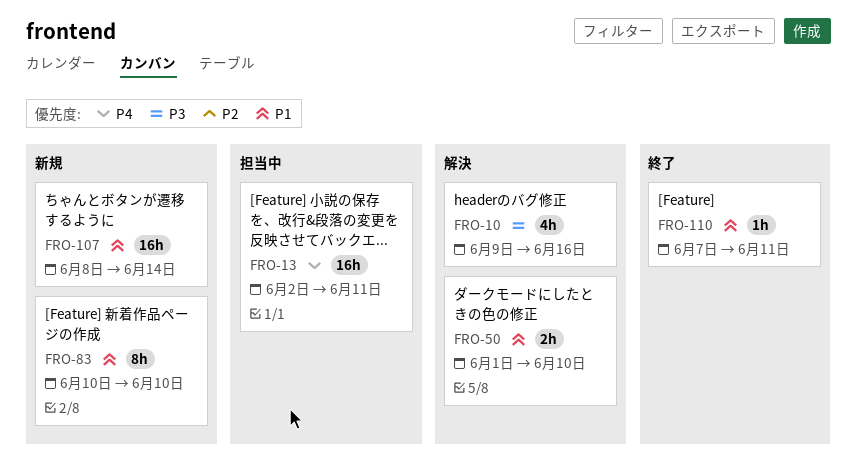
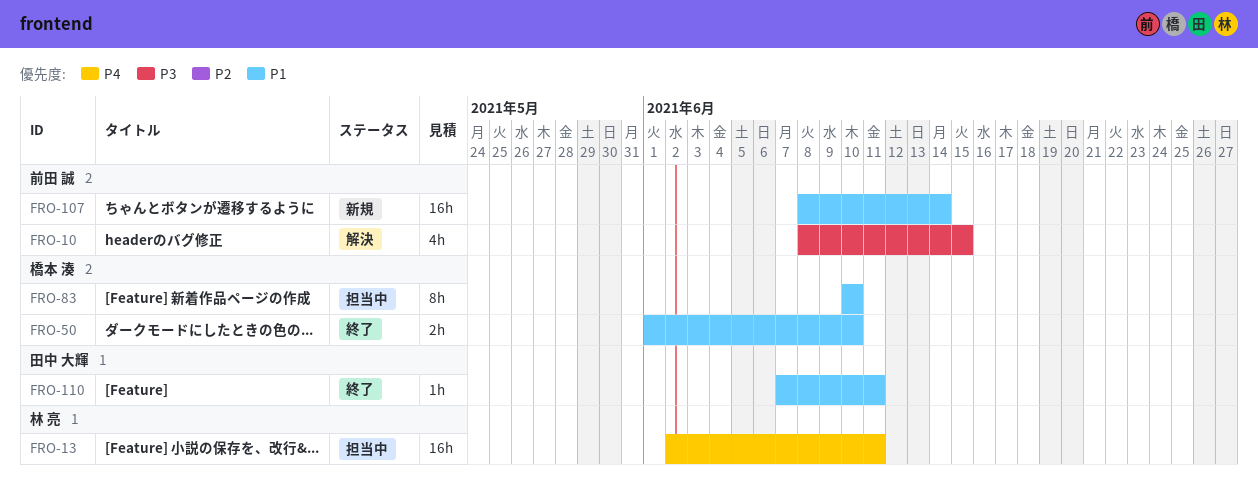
FRO-10, start: Jun 9 -> Jun 8
FRO-10, due: Jun 16 -> Jun 15
FRO-50, status: 解決 -> 終了
FRO-83, status: 新規 -> 担当中

